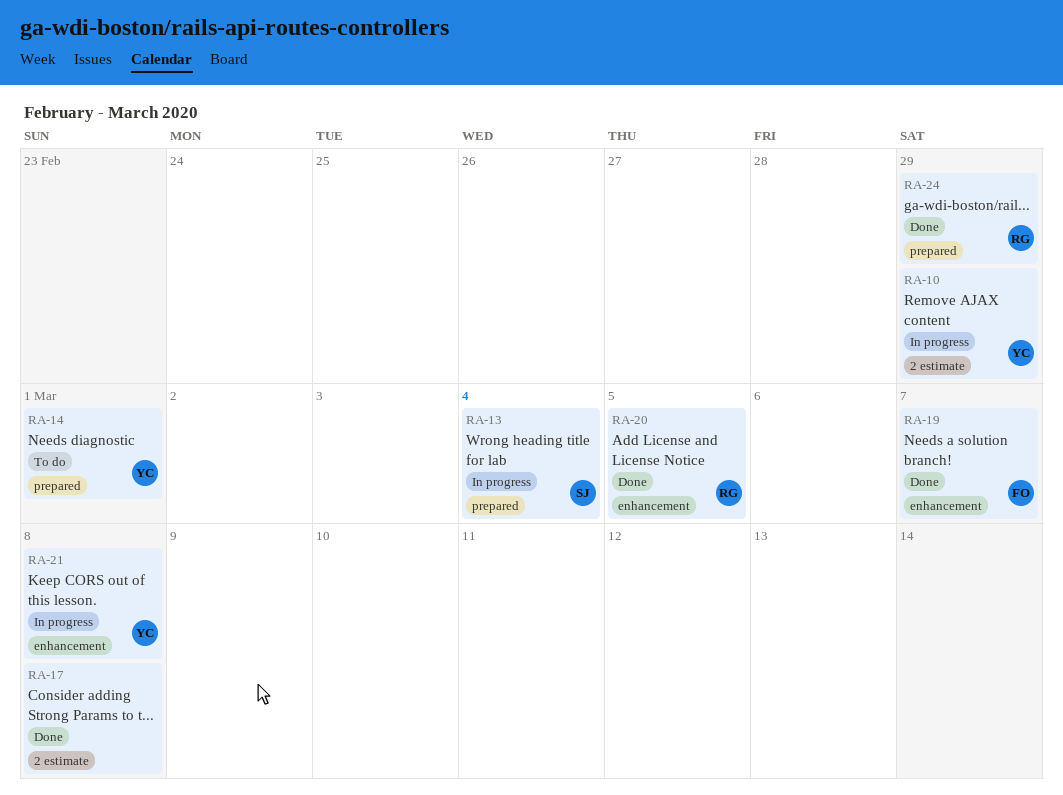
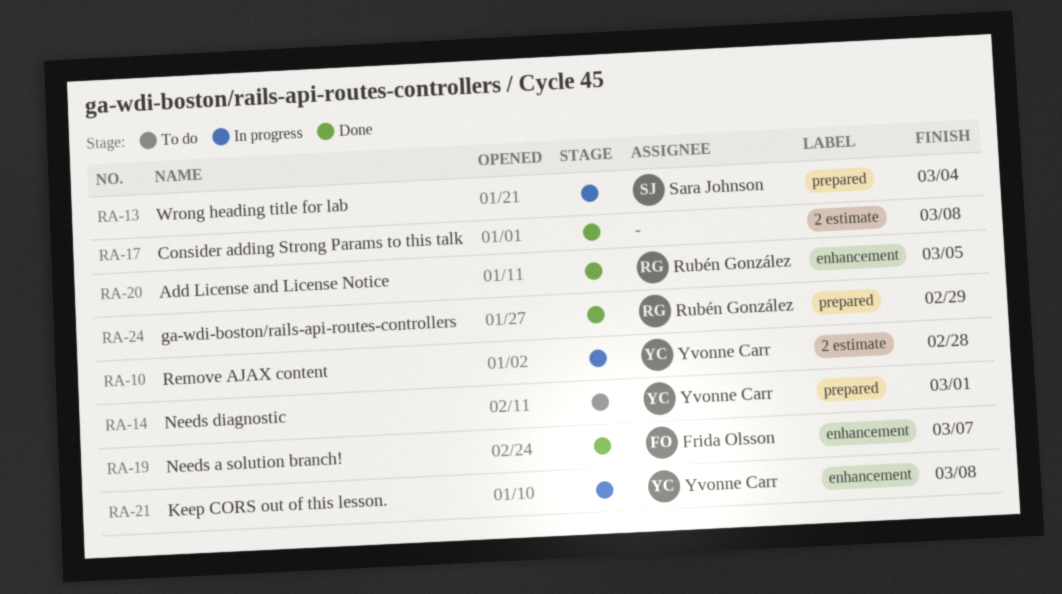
RA-10, due: Feb 29 -> Feb 28

